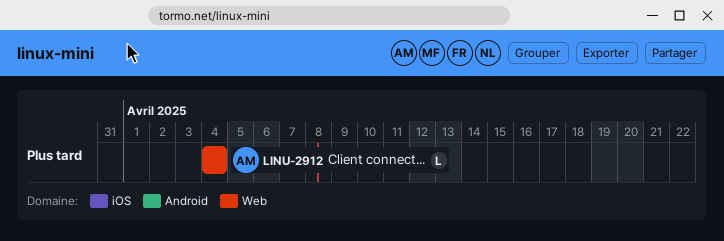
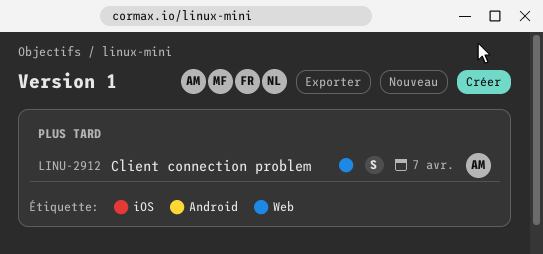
LINU-2912, estimate: L -> S
LINU-2912, due: Apr 4 -> Apr 7

